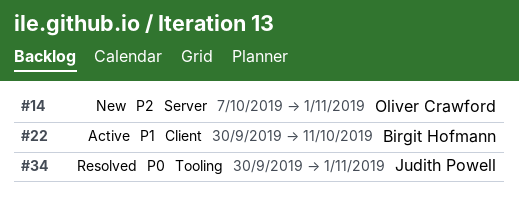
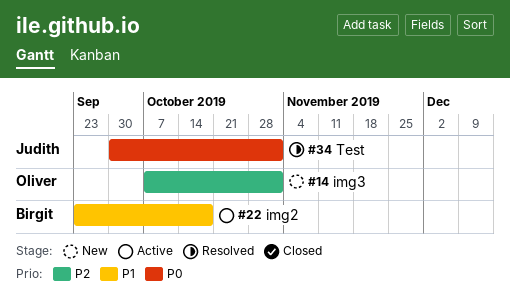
#22, start: Sep 30 -> Sep 23
#22, due: Oct 11 -> Oct 18

